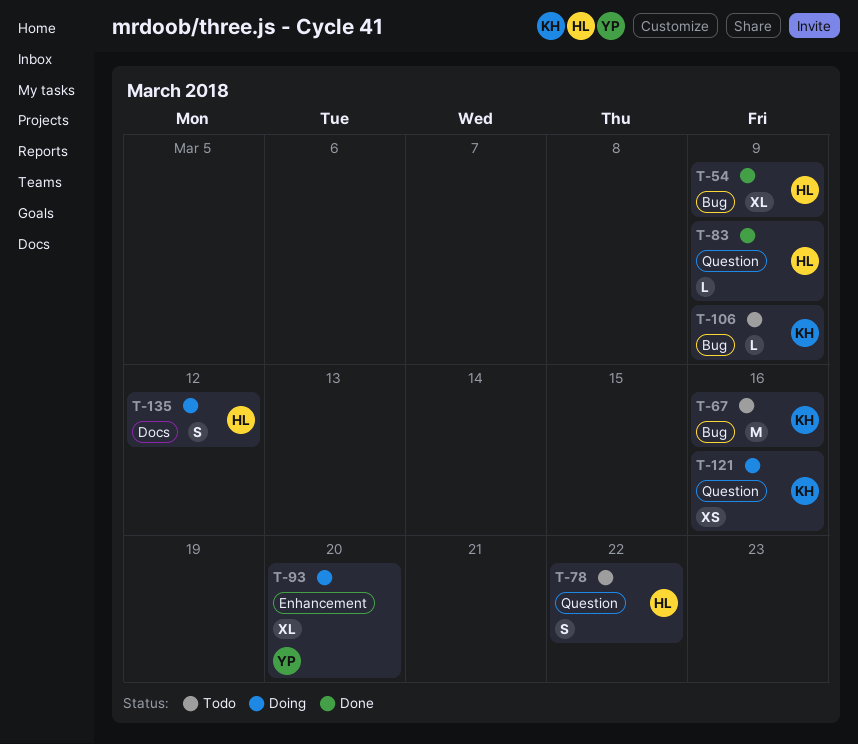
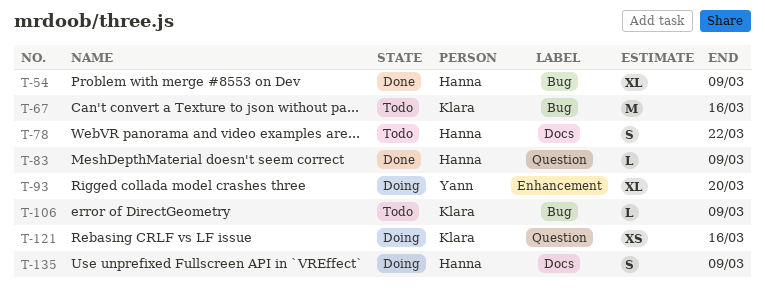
T-78, label: Question -> Docs
T-135, due: Mar 12 -> Mar 9

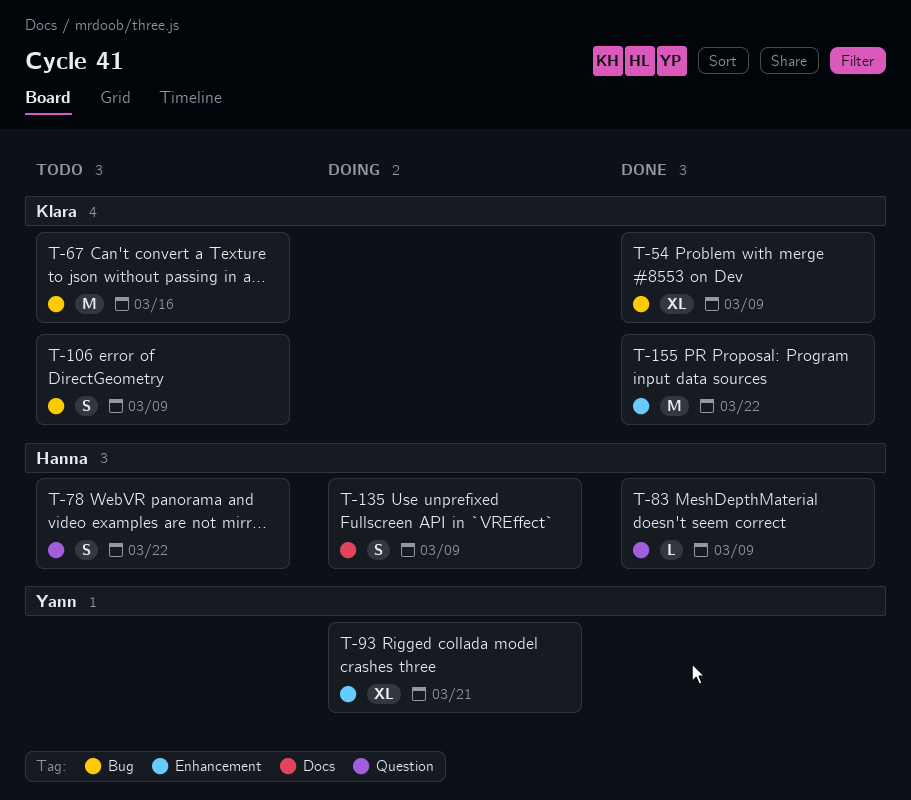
T-54, owner: Hanna -> Klara
T-78, label: Docs -> Question
T-93, due: Mar 20 -> Mar 21
T-106, estimate: L -> S
T-121: present -> none
T-155: none -> present

